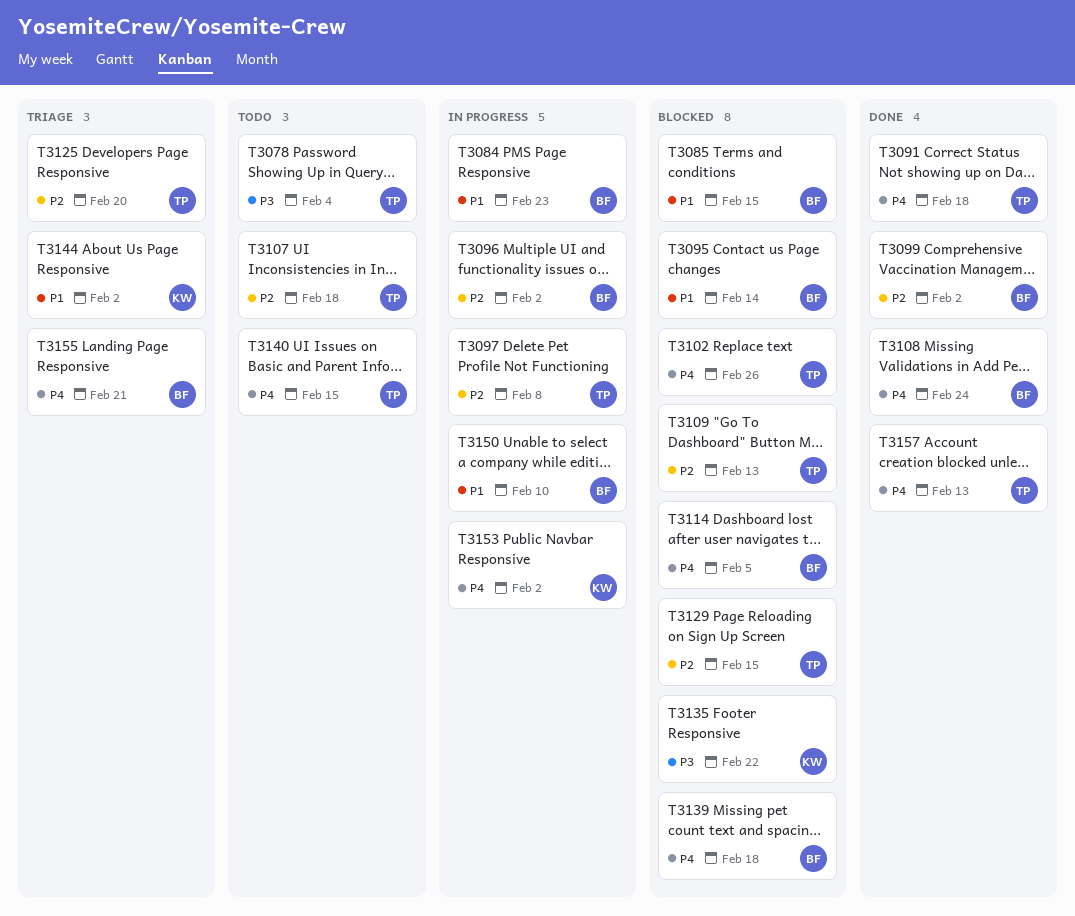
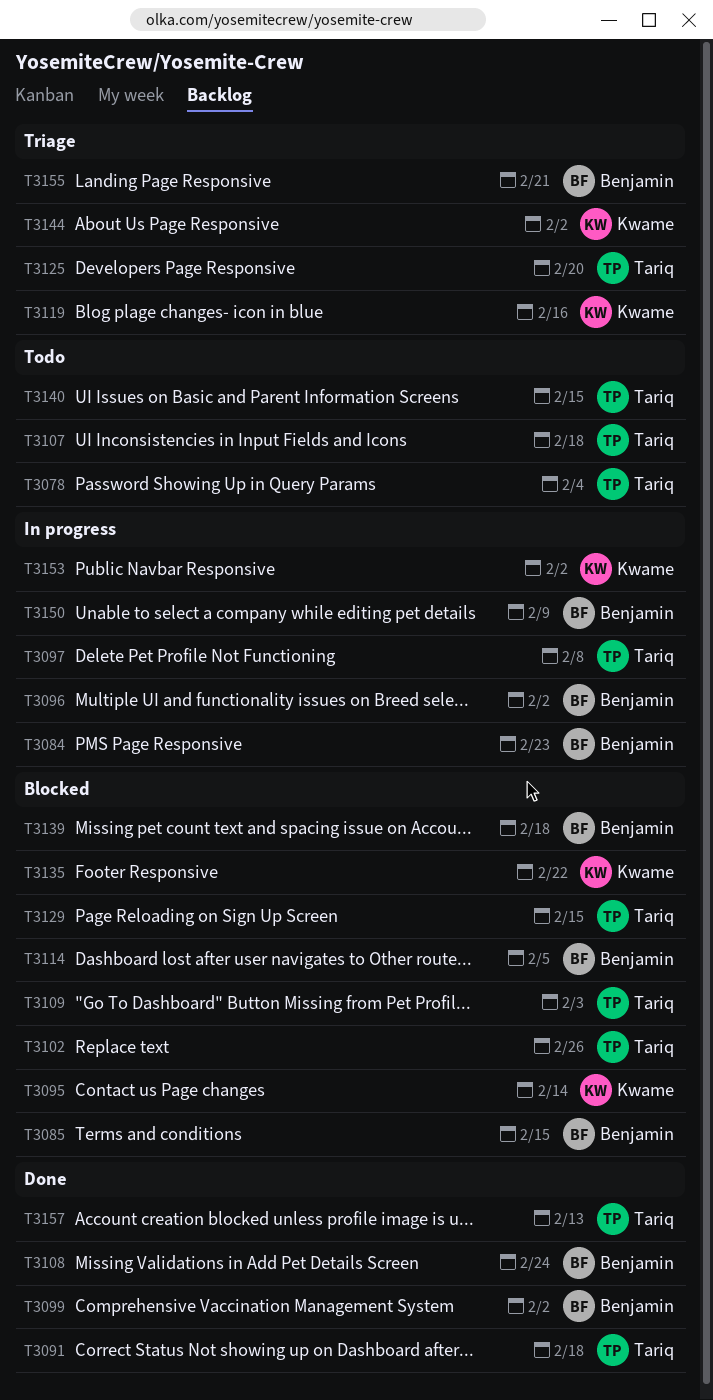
T3095, owner: Benjamin -> Kwame
T3109, due: Feb 13 -> Feb 3
T3119: none -> present
T3150, due: Feb 10 -> Feb 9

